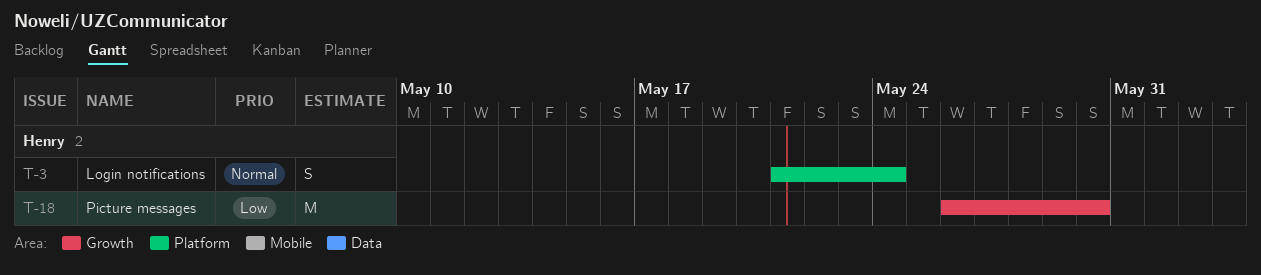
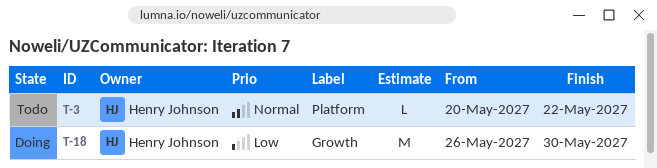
T-3, estimate: S -> L
T-3, start: May 21 -> May 20
T-3, due: May 24 -> May 22

